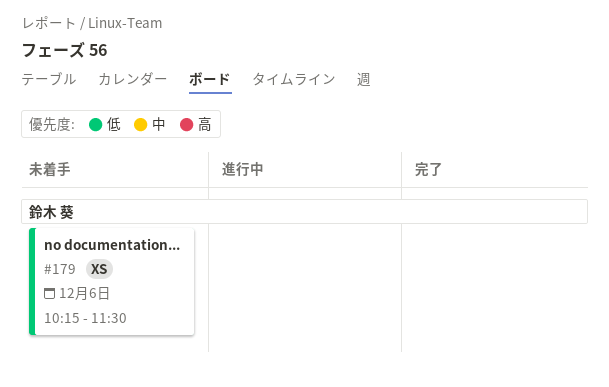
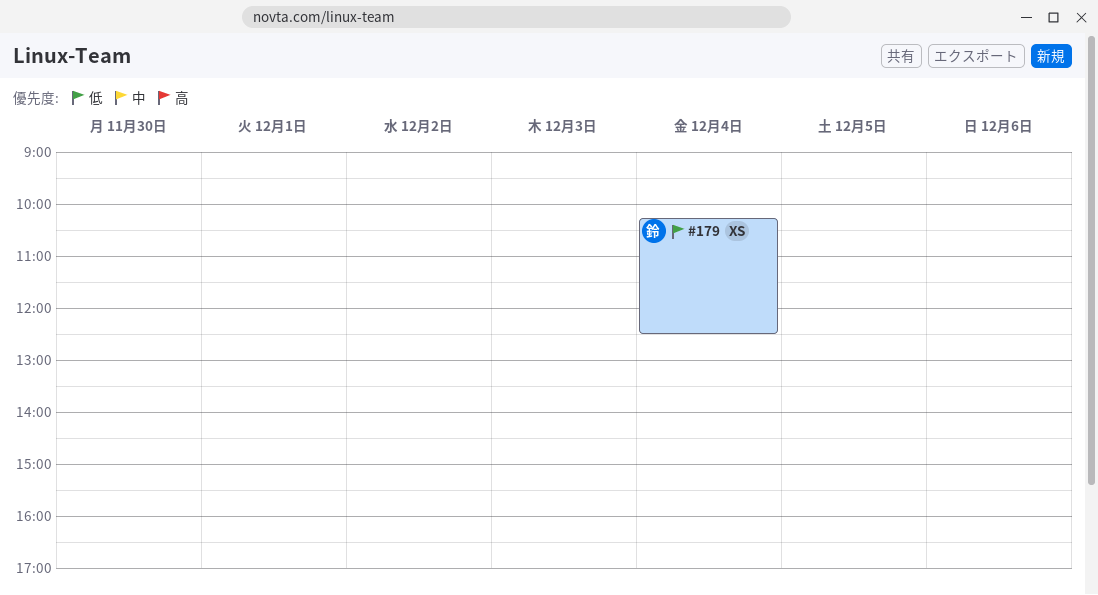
#179, day: Dec 6 -> Dec 4
#179, ends: 11:30 -> 12:30

